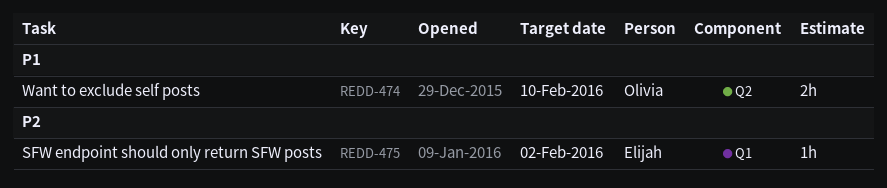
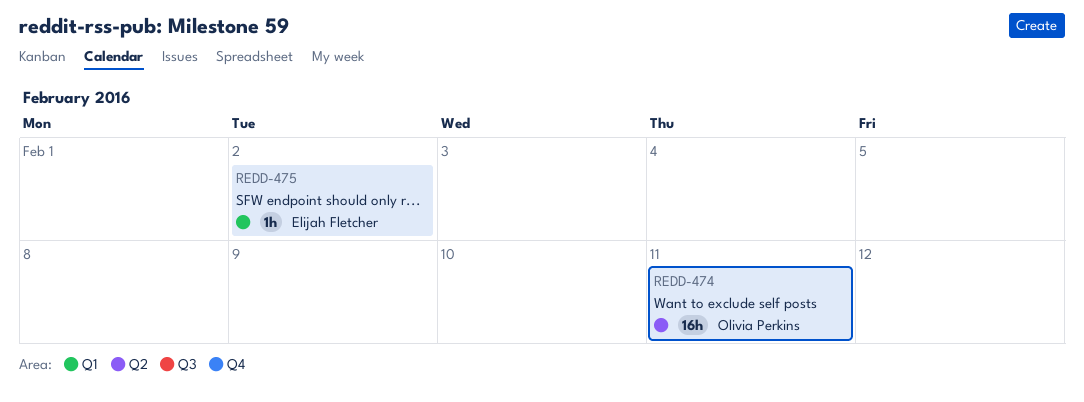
REDD-474, estimate: 2h -> 16h
REDD-474, due: Feb 10 -> Feb 11

